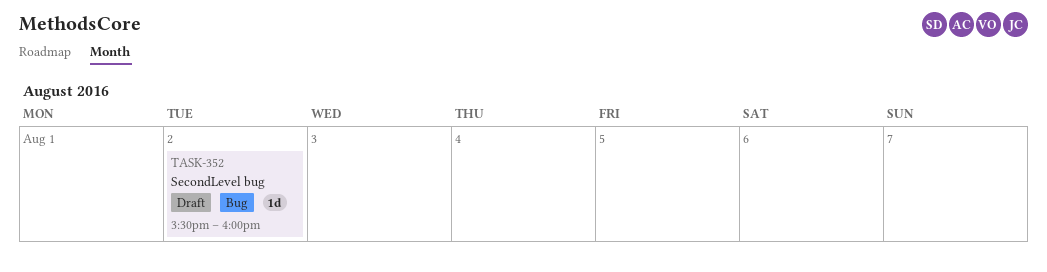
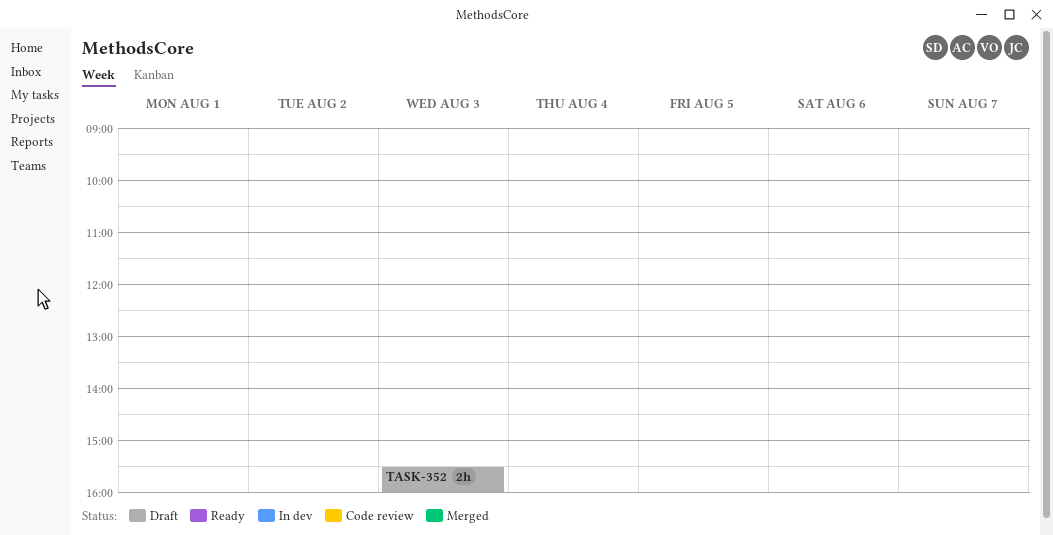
TASK-352, estimate: 1d -> 2h
TASK-352, day: Aug 2 -> Aug 3

